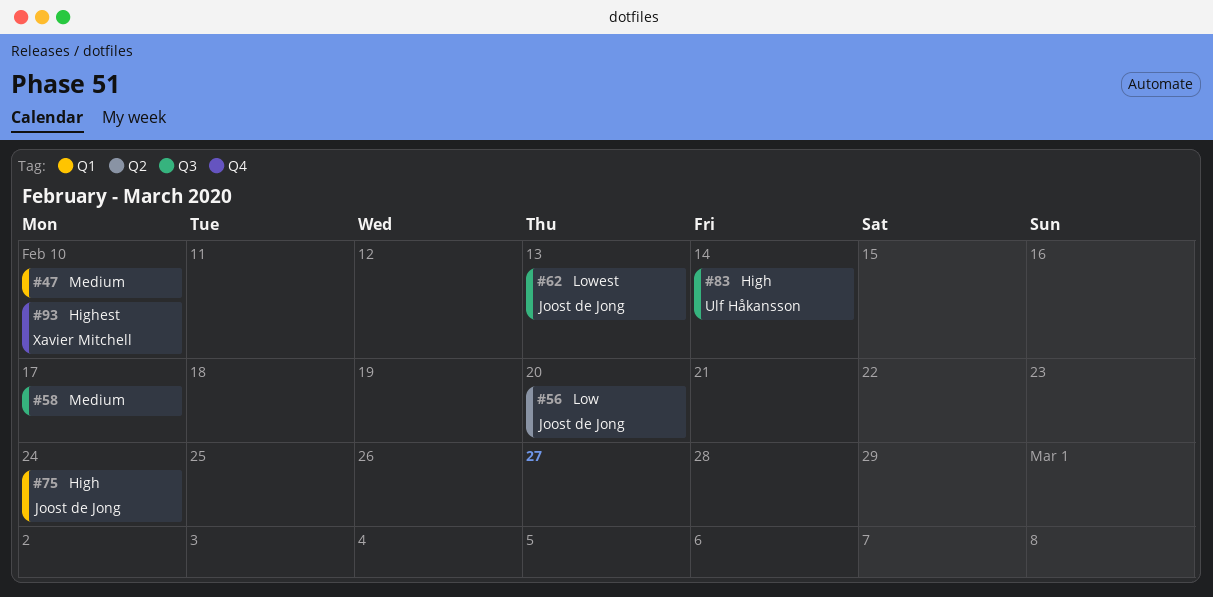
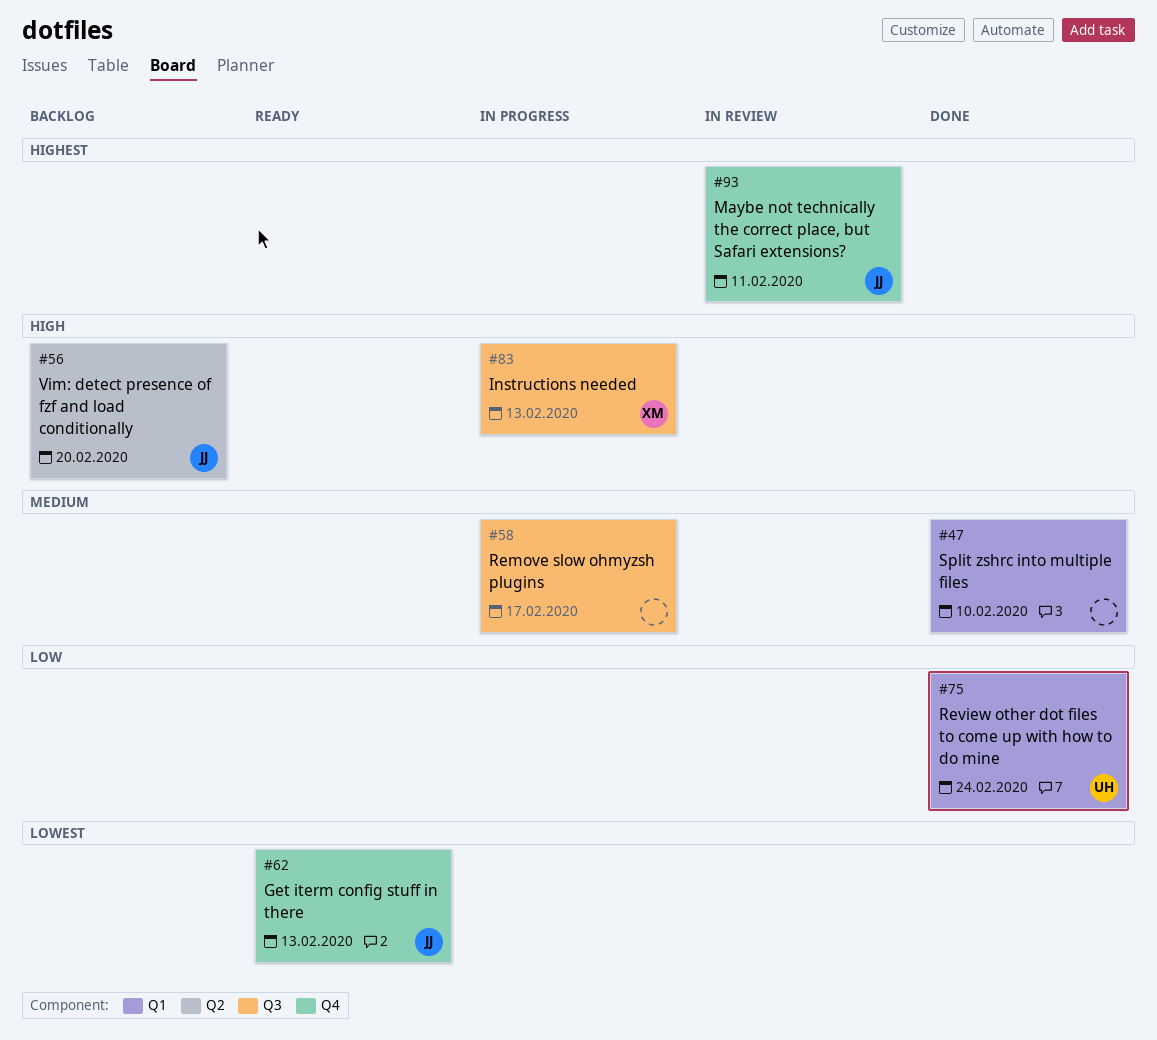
#56, priority: Low -> High
#62, label: Q3 -> Q4
#75, owner: Joost de Jong -> Ulf Håkansson
#75, priority: High -> Low
#83, owner: Ulf Håkansson -> Xavier Mitchell
#83, due: Feb 14 -> Feb 13
#93, owner: Xavier Mitchell -> Joost de Jong
#93, due: Feb 10 -> Feb 11

